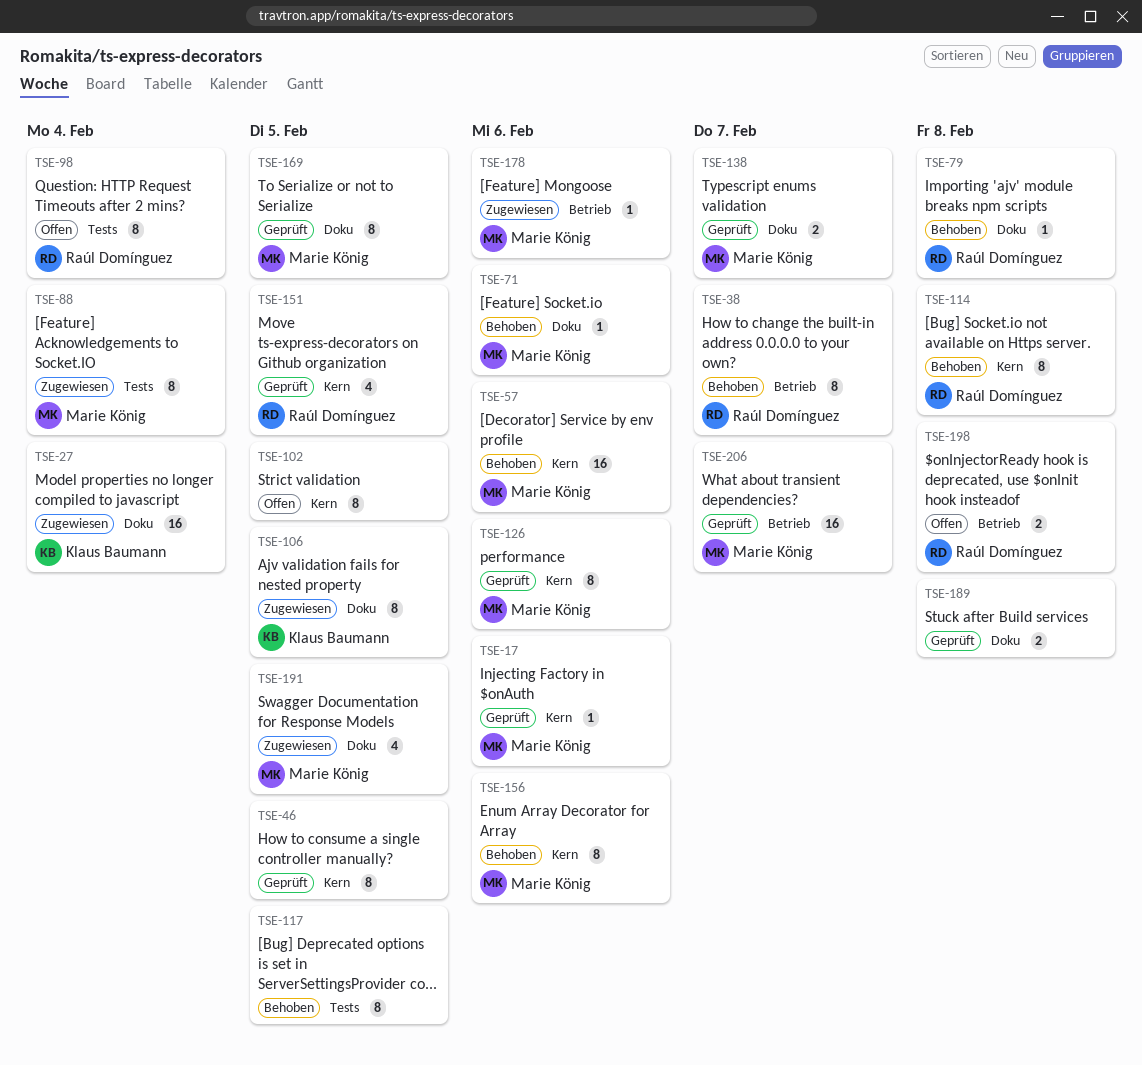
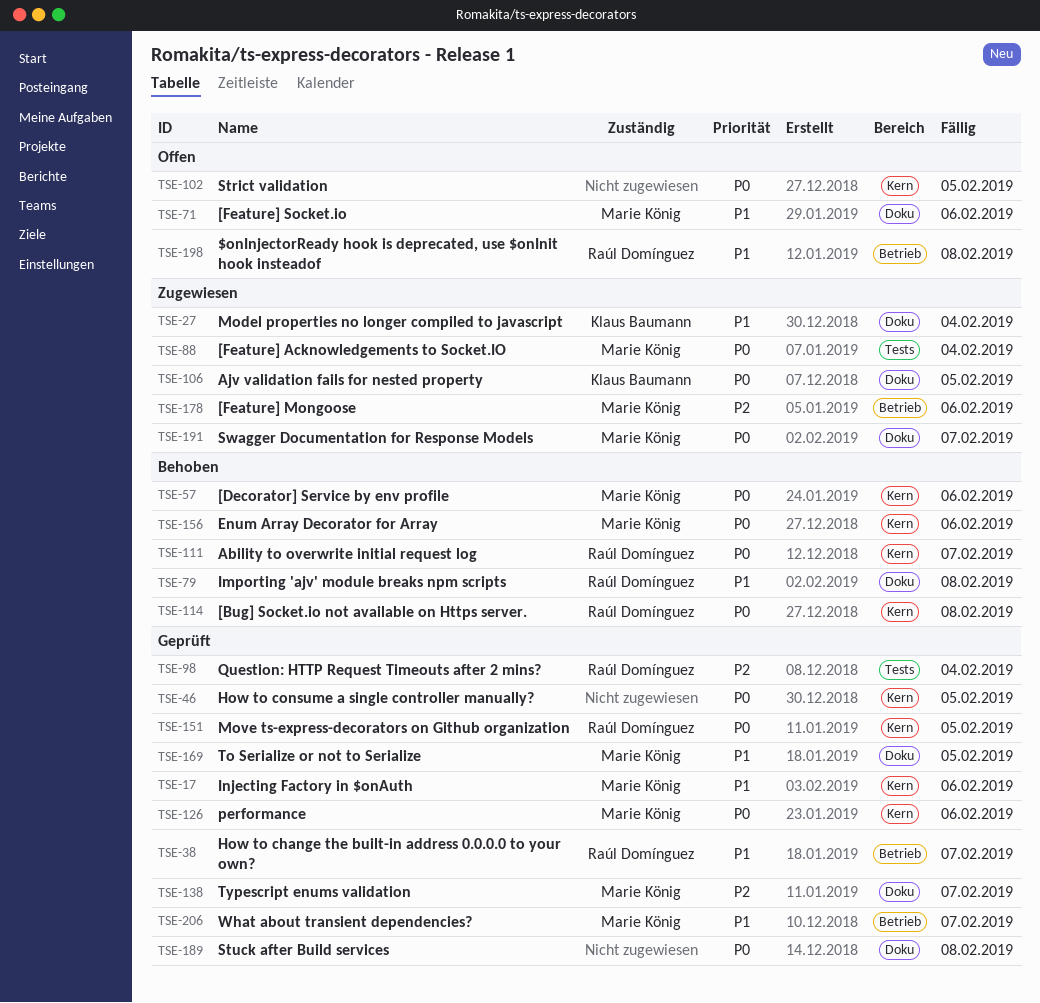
TSE-38, status: Behoben -> Geprüft
TSE-71, status: Behoben -> Offen
TSE-98, status: Offen -> Geprüft
TSE-111: none -> present
TSE-117: present -> none
TSE-191, due: Feb 5 -> Feb 7

